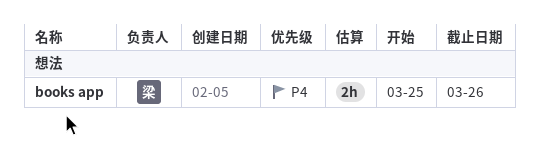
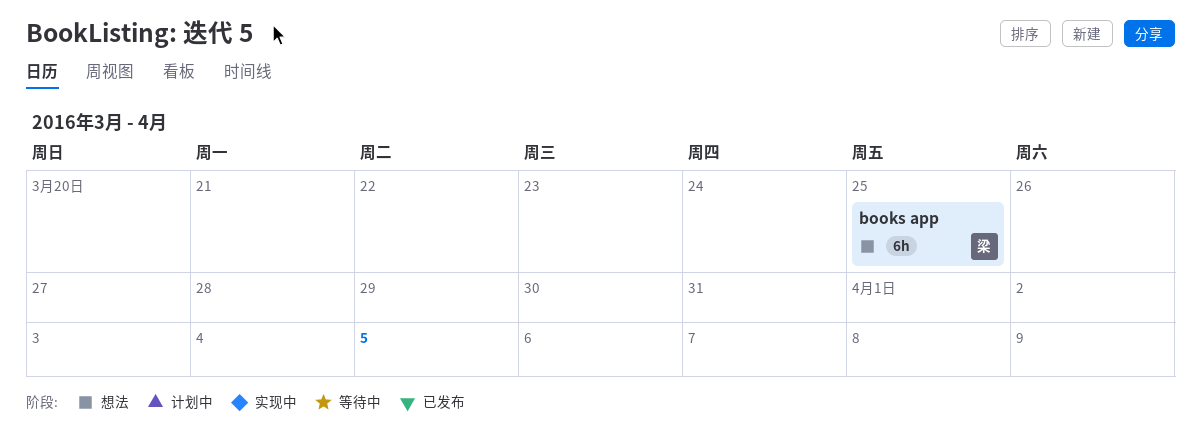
books app, estimate: 2h -> 6h
books app, due: Mar 26 -> Mar 25

